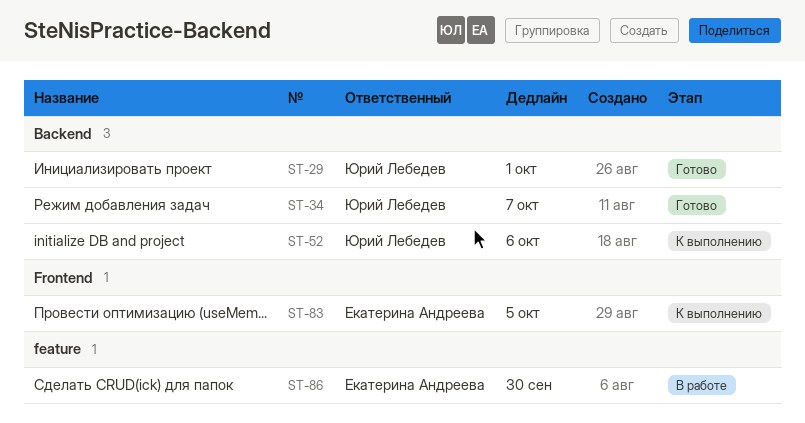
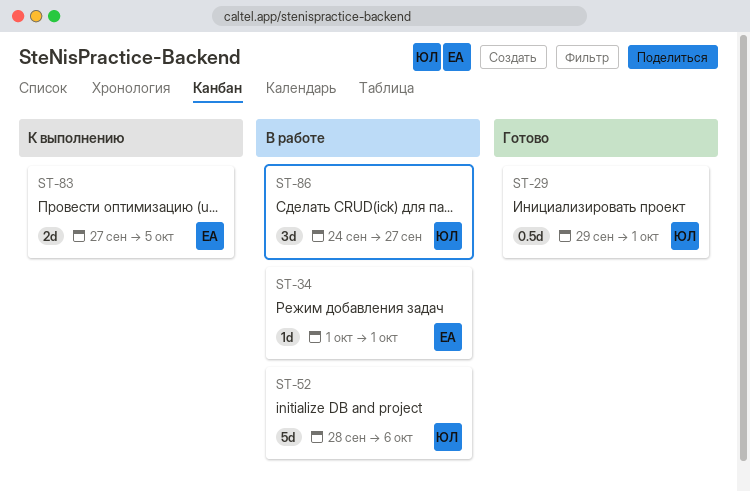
ST-34, status: Готово -> В работе
ST-34, owner: Юрий Лебедев -> Екатерина Андреева
ST-34, due: Oct 7 -> Oct 1
ST-52, status: К выполнению -> В работе
ST-86, owner: Екатерина Андреева -> Юрий Лебедев
ST-86, due: Sep 30 -> Sep 27

